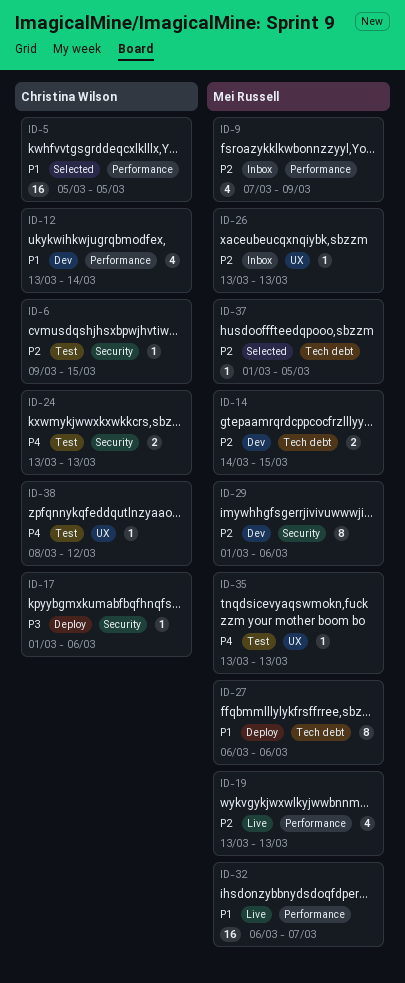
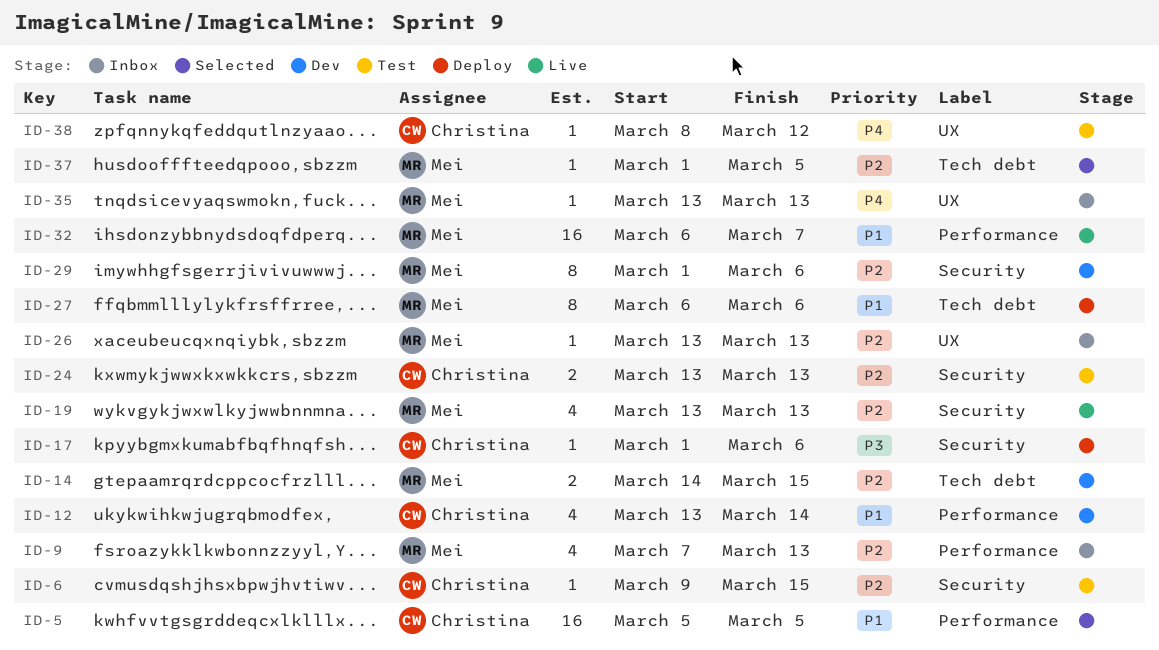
ID-9, due: Mar 9 -> Mar 13
ID-19, label: Performance -> Security
ID-24, priority: P4 -> P2
ID-35, status: Test -> Inbox

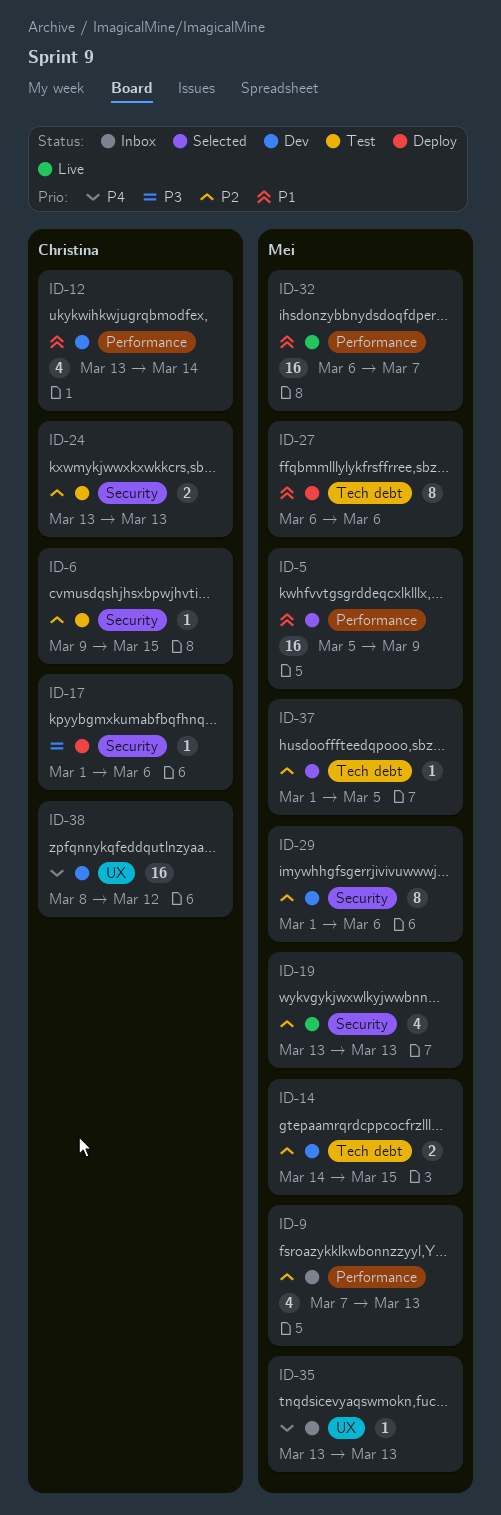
ID-5, owner: Christina -> Mei
ID-5, due: Mar 5 -> Mar 9
ID-26: present -> none
ID-38, status: Test -> Dev
ID-38, estimate: 1 -> 16

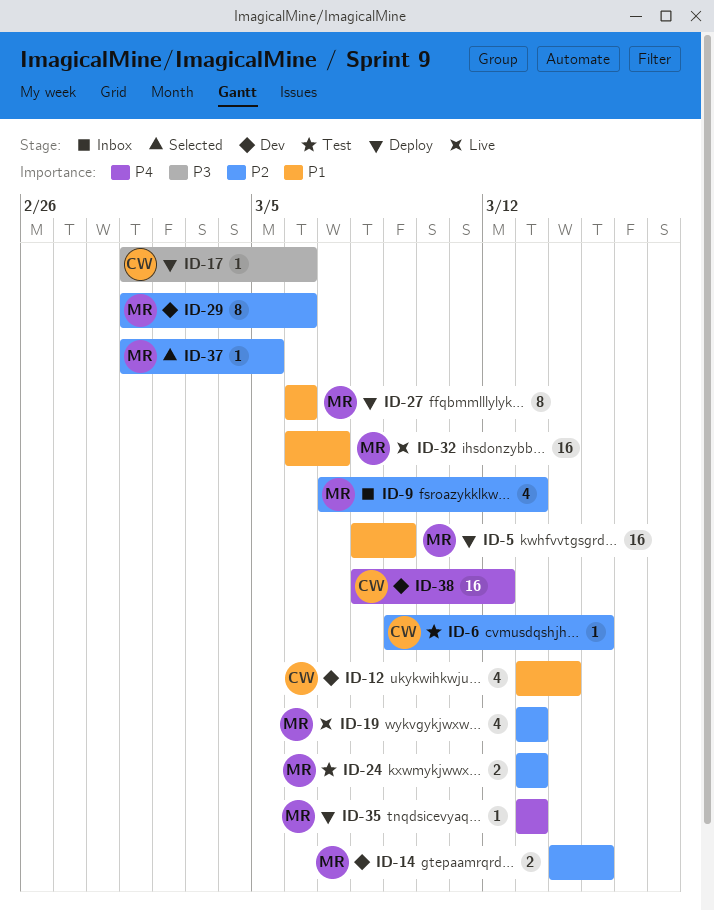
ID-5, status: Selected -> Deploy
ID-5, start: Mar 5 -> Mar 8
ID-24, owner: Christina -> Mei
ID-35, status: Inbox -> Deploy

